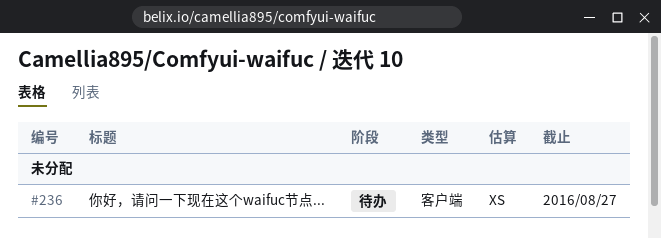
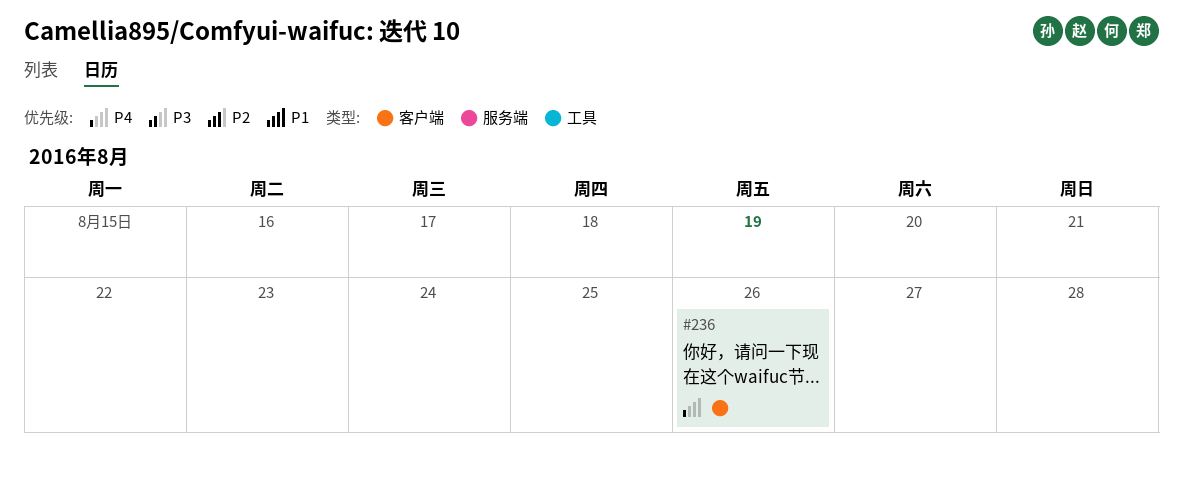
#236, due: Aug 27 -> Aug 26

